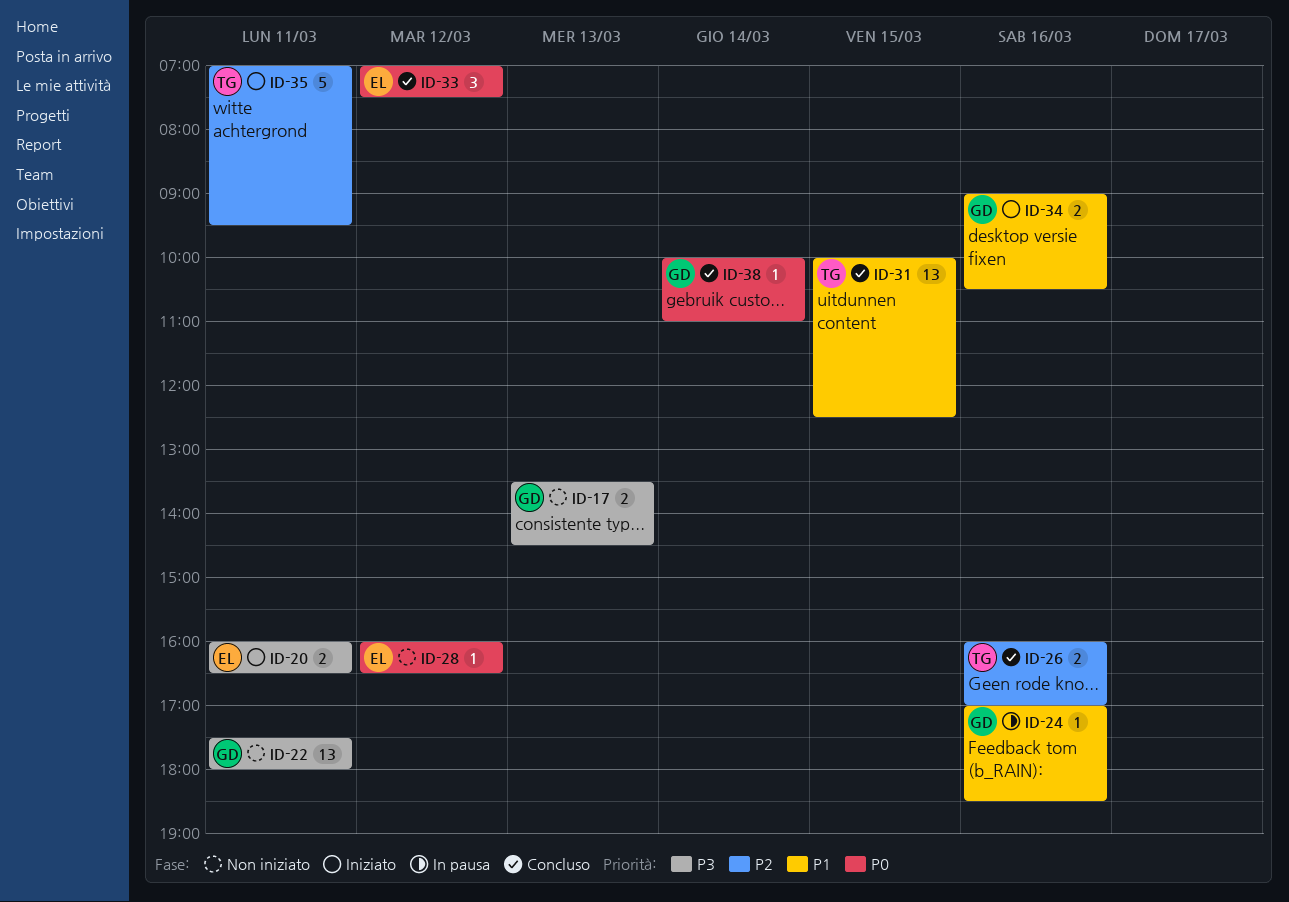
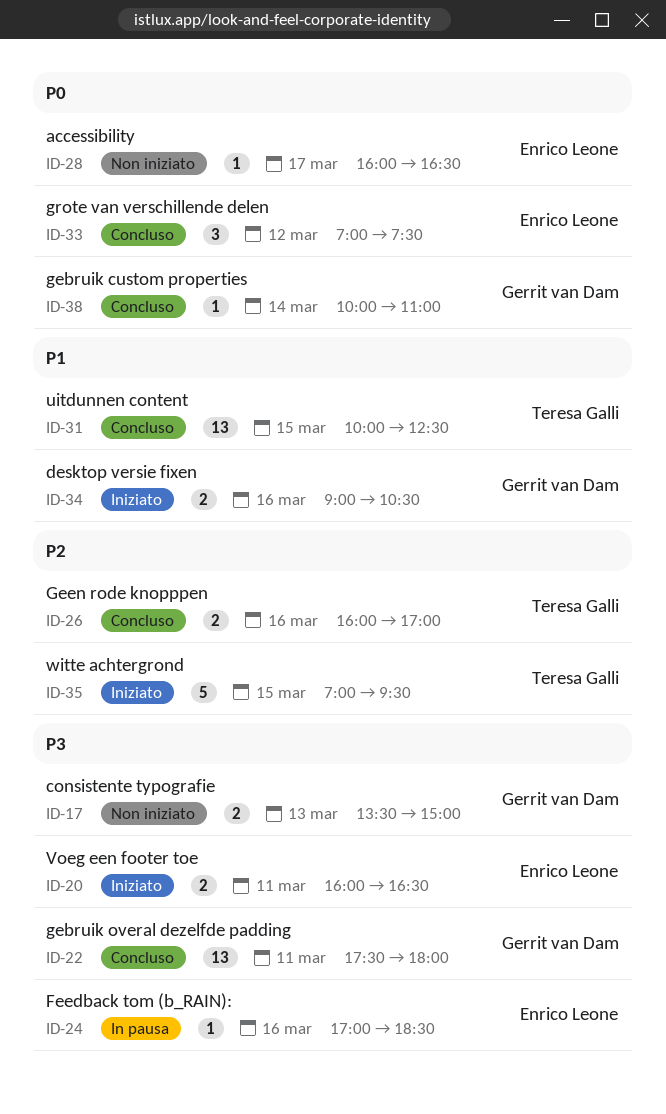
ID-17, ends: 14:30 -> 15:00
ID-22, status: Non iniziato -> Concluso
ID-24, owner: Gerrit van Dam -> Enrico Leone
ID-24, priority: P1 -> P3
ID-28, day: Mar 12 -> Mar 17
ID-35, day: Mar 11 -> Mar 15

